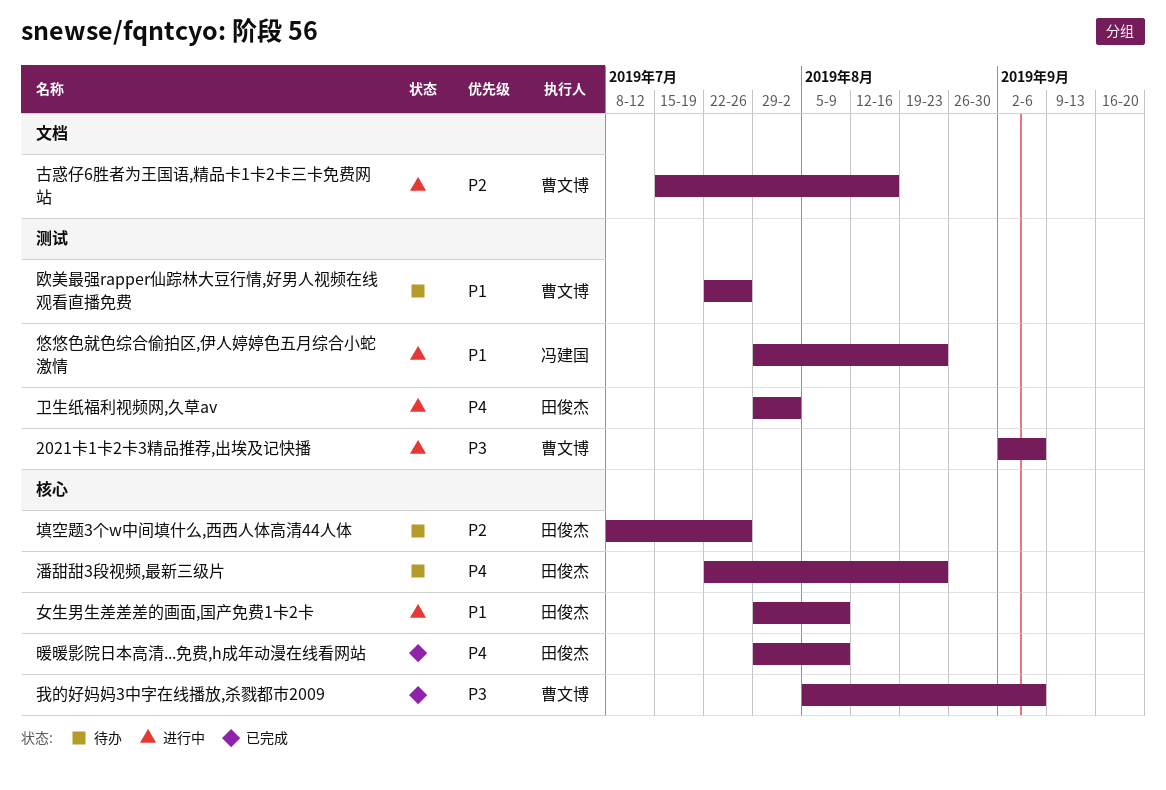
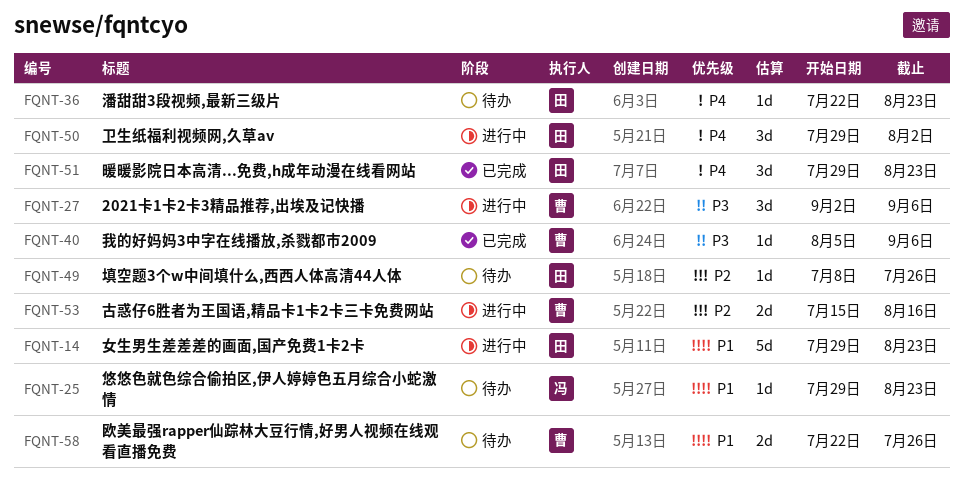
女生男生差差差的画面,国产免费1卡2卡, due: Aug 9 -> Aug 23
悠悠色就色综合偷拍区,伊人婷婷色五月综合小蛇激情, status: 进行中 -> 待办
暖暖影院日本高清...免费,h成年动漫在线看网站, due: Aug 9 -> Aug 23

